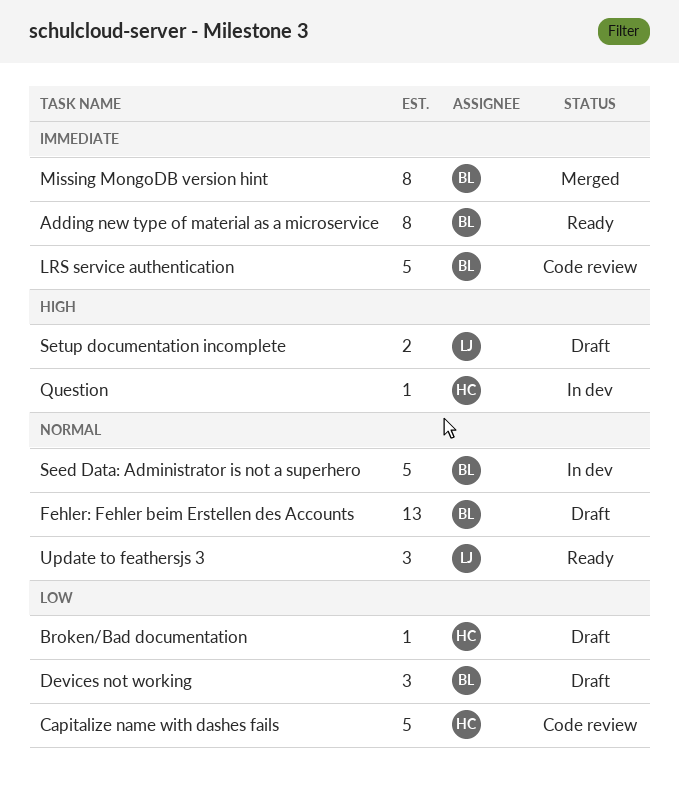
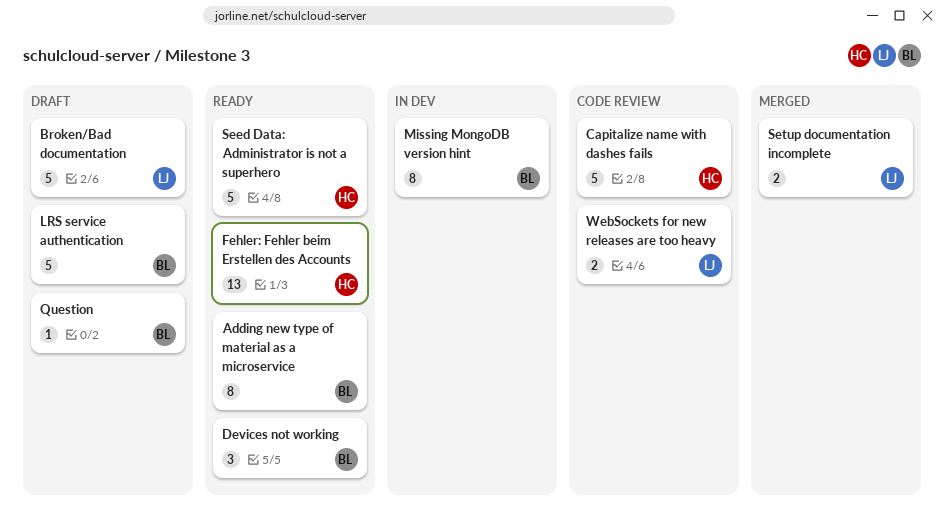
Broken/Bad documentation, owner: HC -> LJ
Broken/Bad documentation, estimate: 1 -> 5
Devices not working, status: Draft -> Ready
Fehler: Fehler beim Erstellen des Accounts, status: Draft -> Ready
Fehler: Fehler beim Erstellen des Accounts, owner: BL -> HC
LRS service authentication, status: Code review -> Draft
Missing MongoDB version hint, status: Merged -> In dev
Question, status: In dev -> Draft
Question, owner: HC -> BL
Seed Data: Administrator is not a superhero, status: In dev -> Ready
Seed Data: Administrator is not a superhero, owner: BL -> HC
Setup documentation incomplete, status: Draft -> Merged
Update to feathersjs 3: present -> none
WebSockets for new releases are too heavy: none -> present

